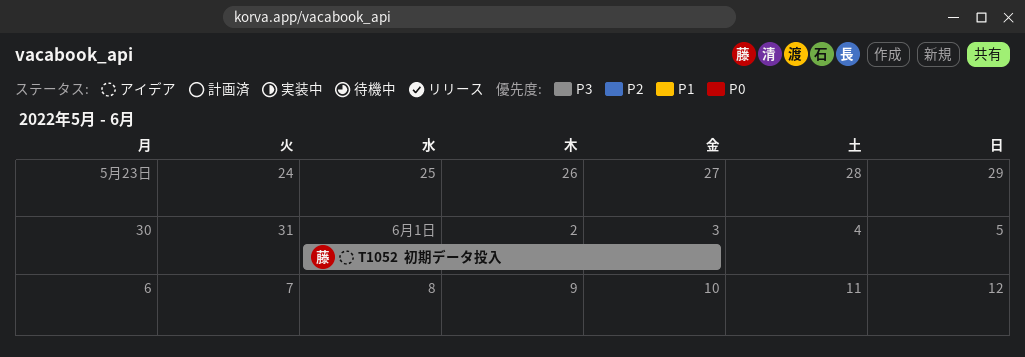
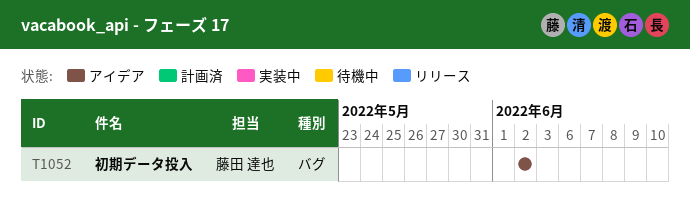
T1052, start: Jun 1 -> Jun 2
T1052, due: Jun 3 -> Jun 2

